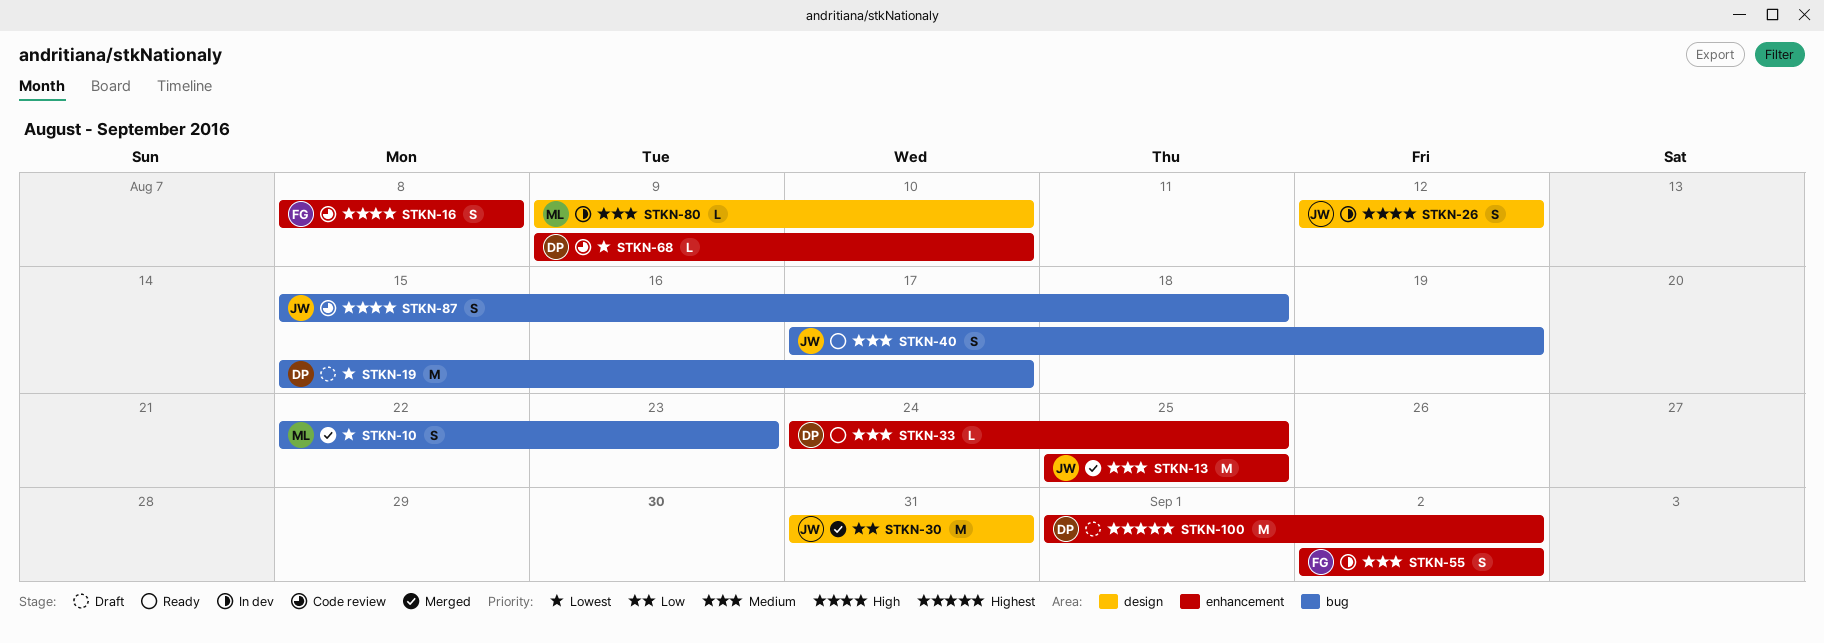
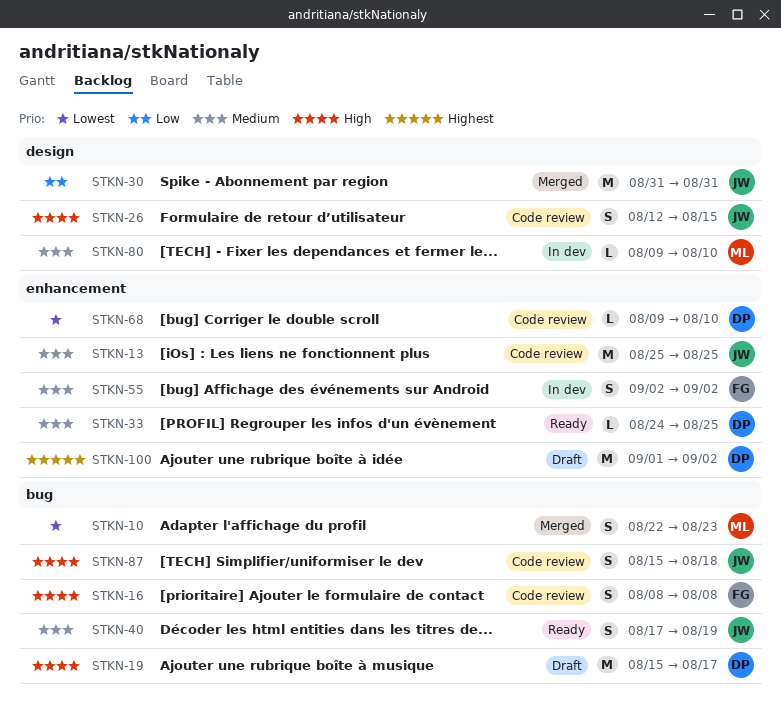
STKN-13, status: Merged -> Code review
STKN-16, label: enhancement -> bug
STKN-19, priority: Lowest -> High
STKN-26, status: In dev -> Code review
STKN-26, due: Aug 12 -> Aug 15

